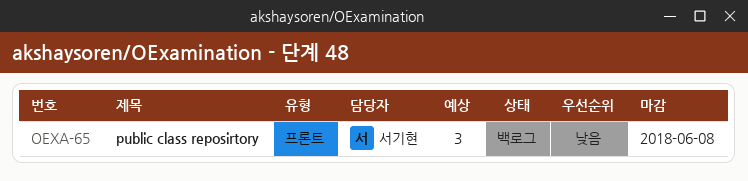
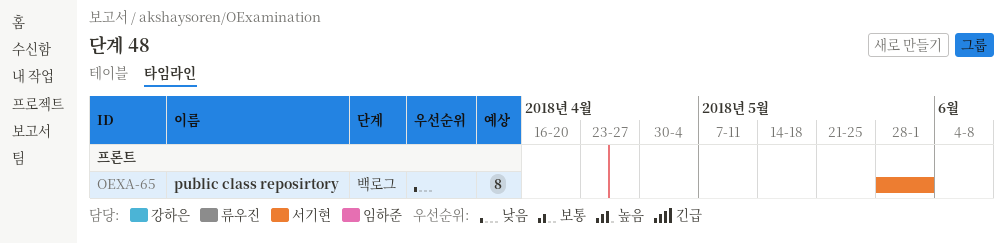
OEXA-65, estimate: 3 -> 8
OEXA-65, due: Jun 8 -> Jun 1

